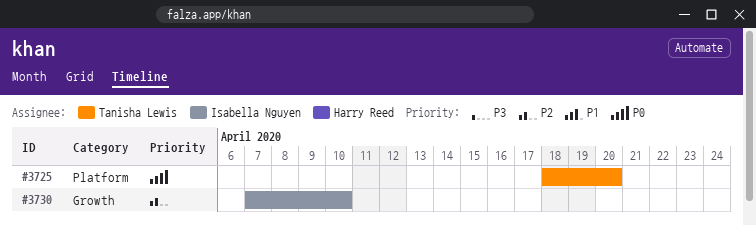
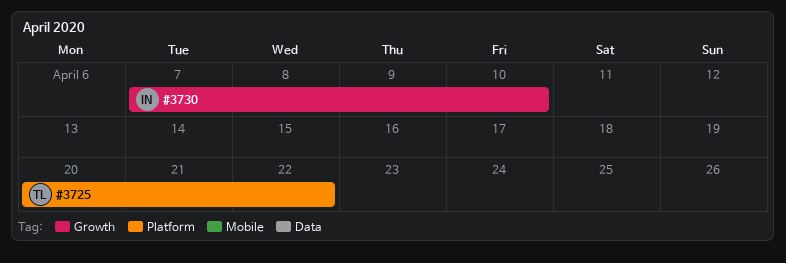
#3725, start: Apr 18 -> Apr 20
#3725, due: Apr 20 -> Apr 22

